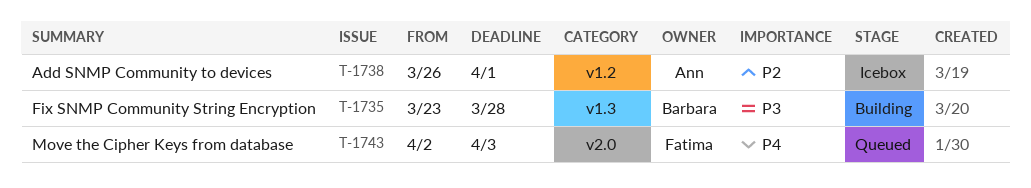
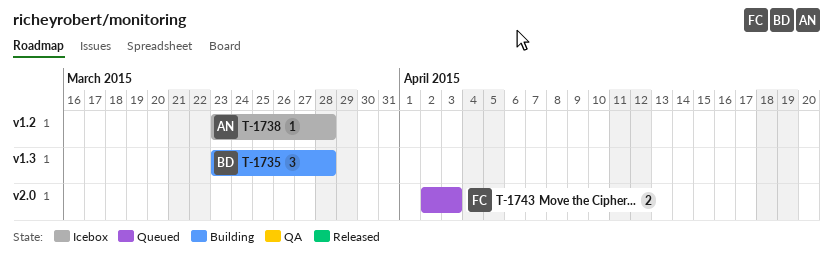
T-1738, start: Mar 26 -> Mar 23
T-1738, due: Apr 1 -> Mar 28

